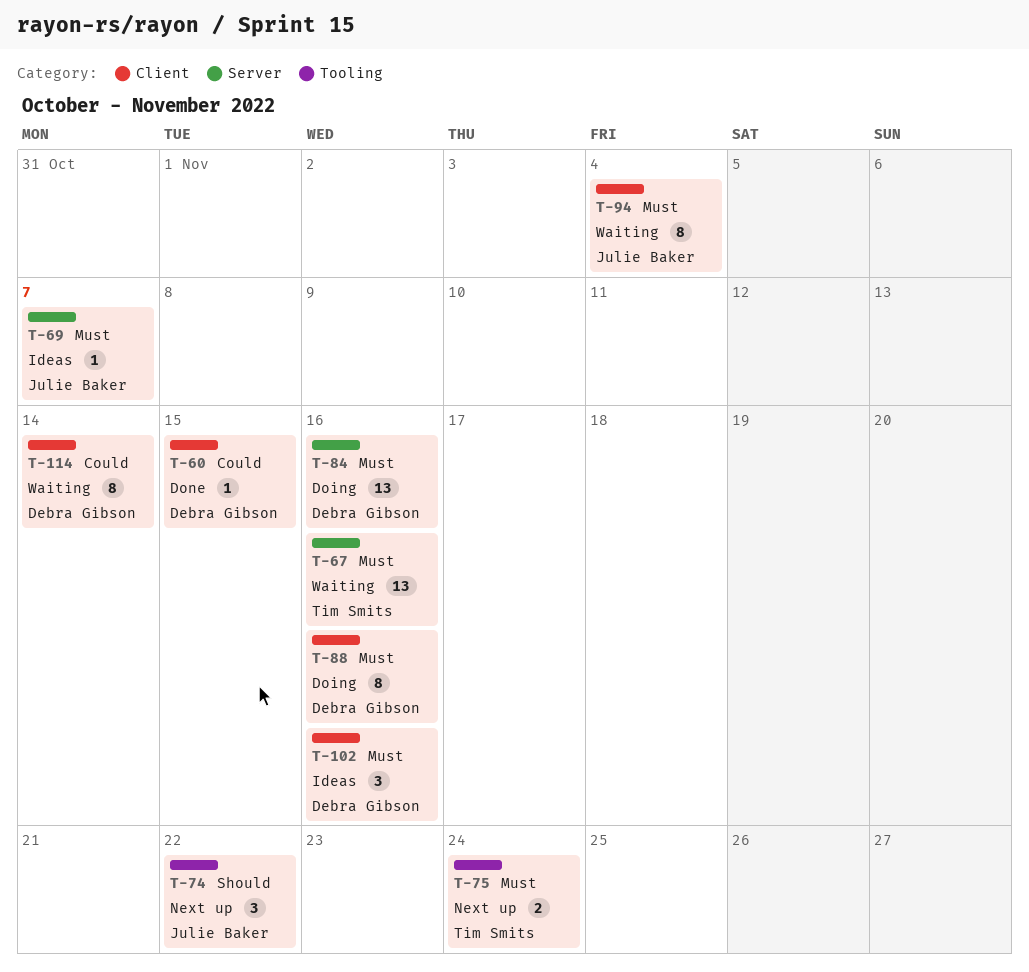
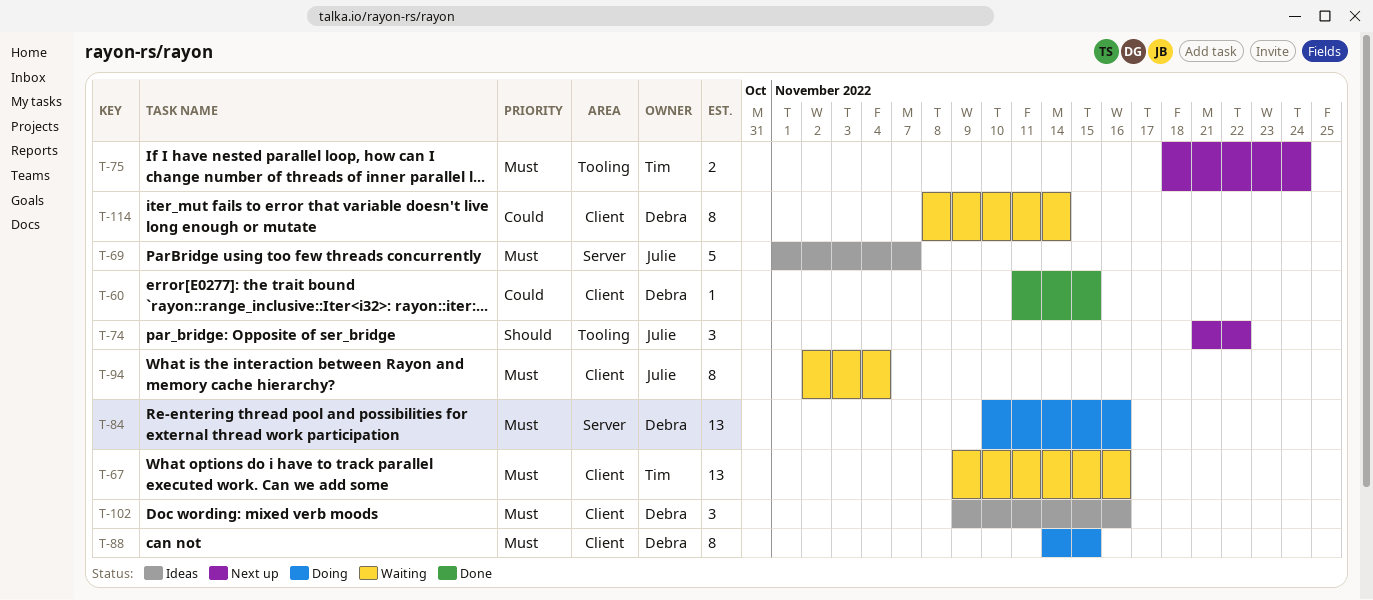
T-67, label: Server -> Client
T-69, estimate: 1 -> 5
T-88, due: Nov 16 -> Nov 15

